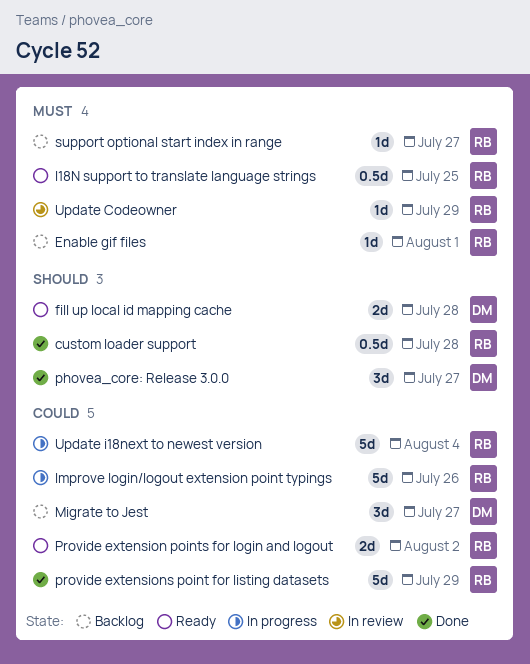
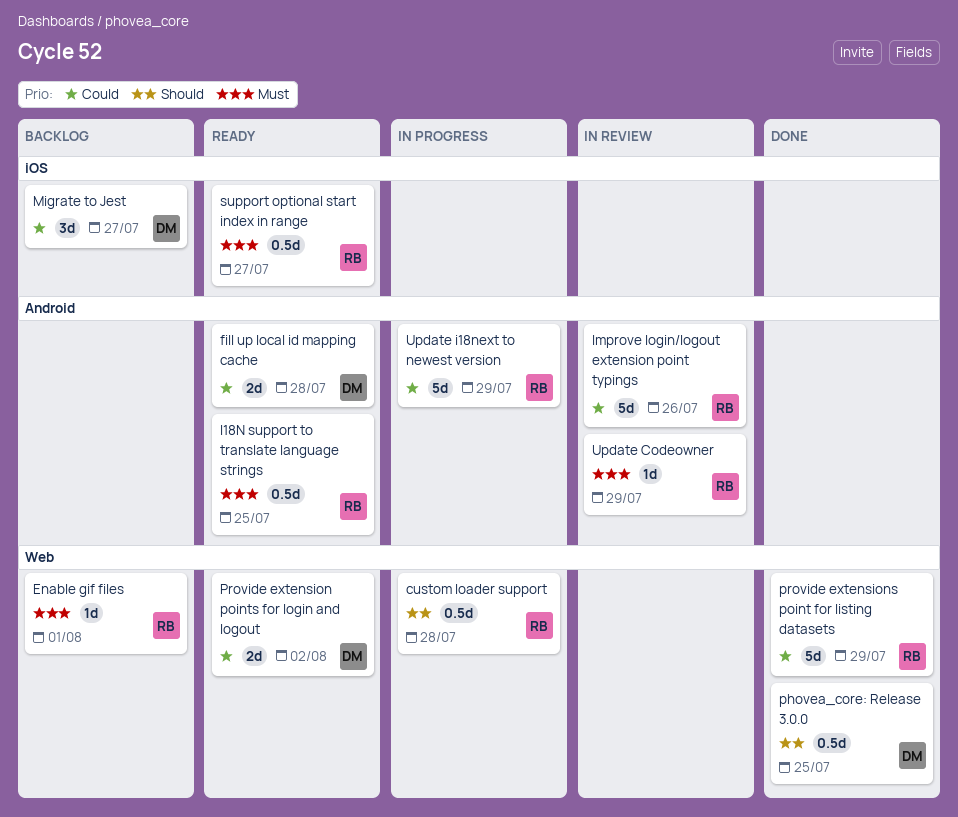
custom loader support, status: Done -> In progress
fill up local id mapping cache, priority: Should -> Could
Improve login/logout extension point typings, status: In progress -> In review
phovea_core: Release 3.0.0, estimate: 3d -> 0.5d
phovea_core: Release 3.0.0, due: Jul 27 -> Jul 25
Provide extension points for login and logout, owner: RB -> DM
support optional start index in range, status: Backlog -> Ready
support optional start index in range, estimate: 1d -> 0.5d
Update i18next to newest version, due: Aug 4 -> Jul 29

